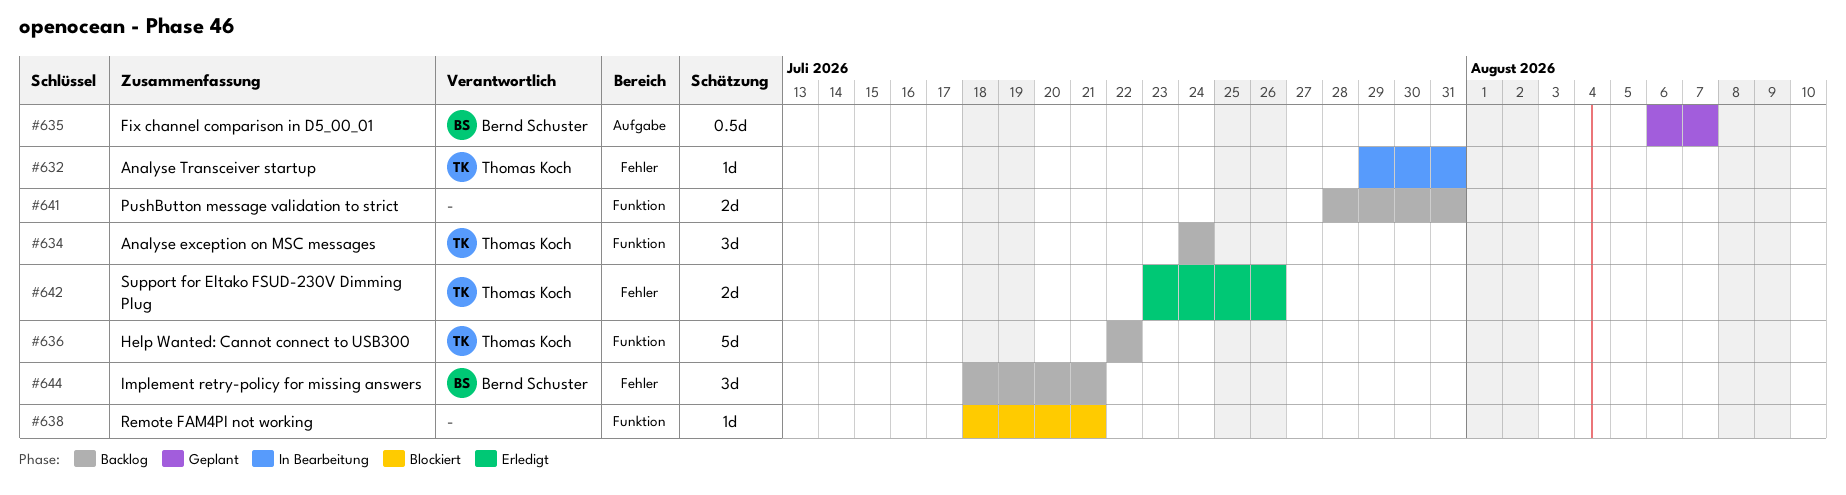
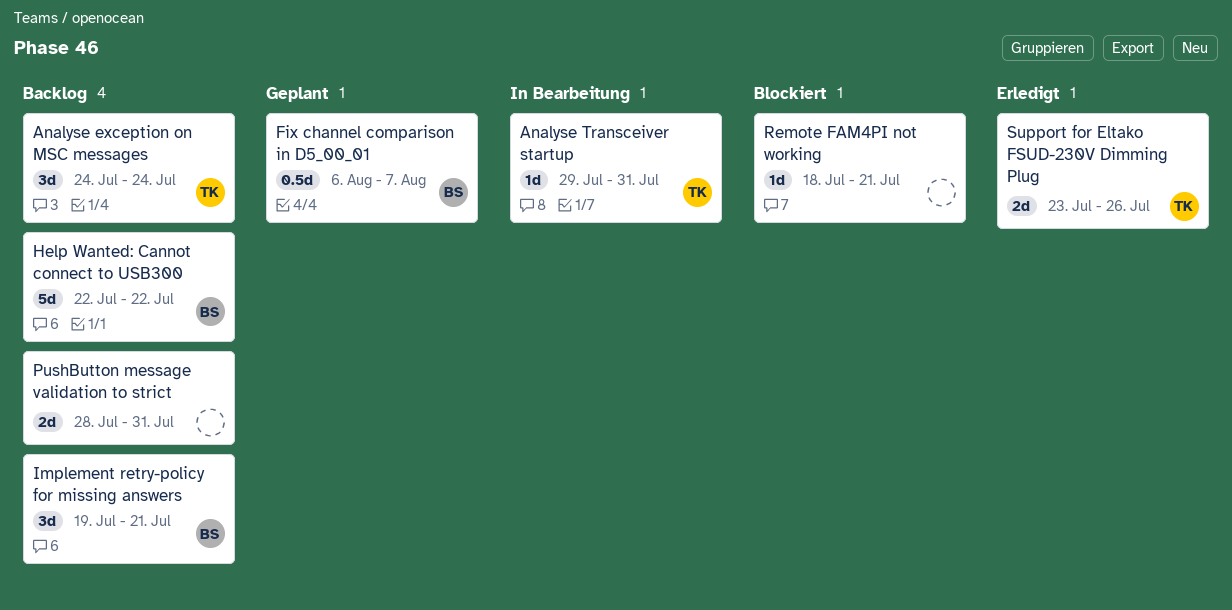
Help Wanted: Cannot connect to USB300, owner: Thomas Koch -> Bernd Schuster
Implement retry-policy for missing answers, start: Jul 18 -> Jul 19

